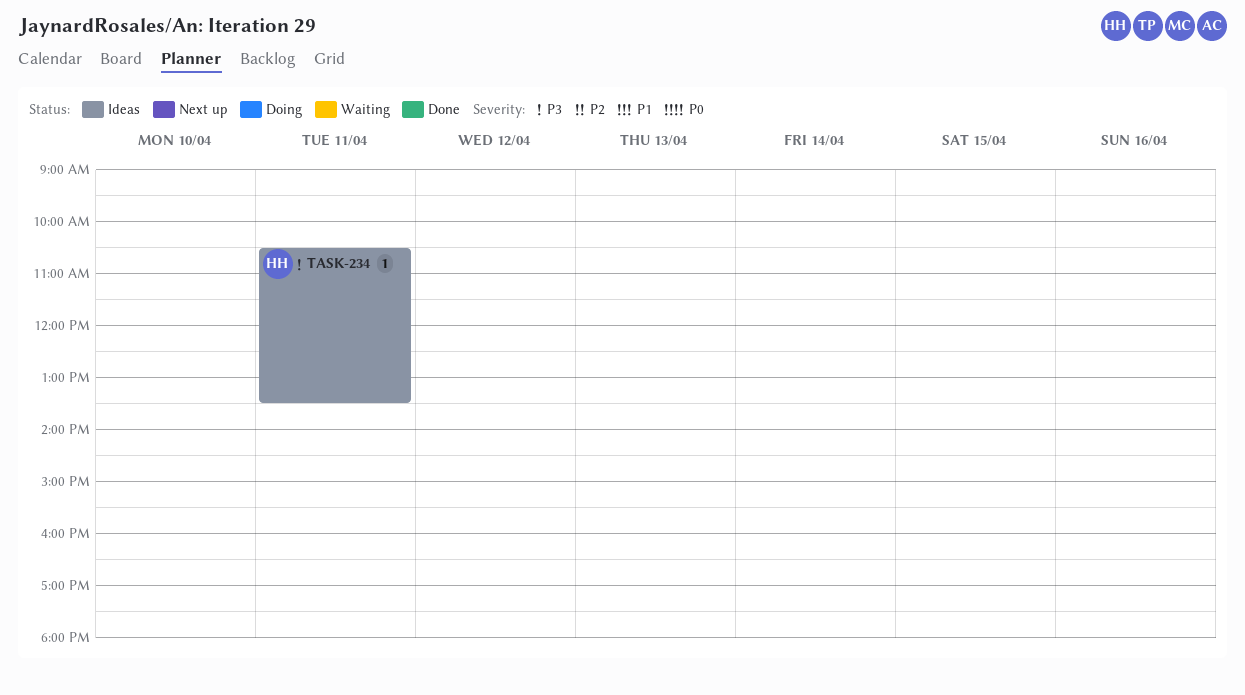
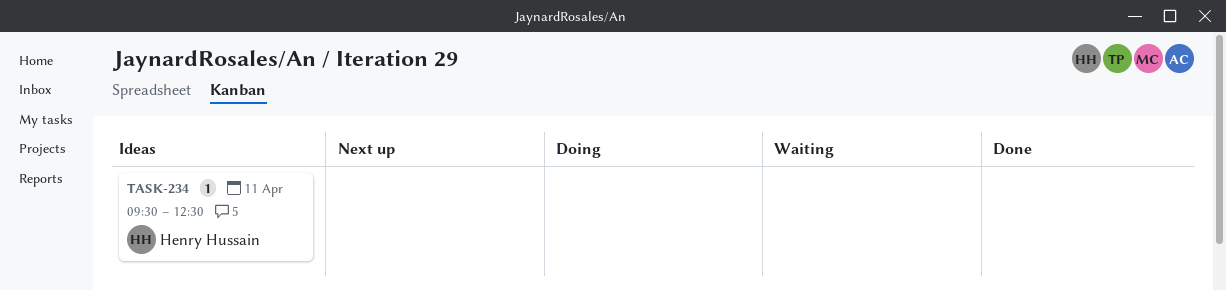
TASK-234, begins: 10:30 -> 09:30
TASK-234, ends: 13:30 -> 12:30

